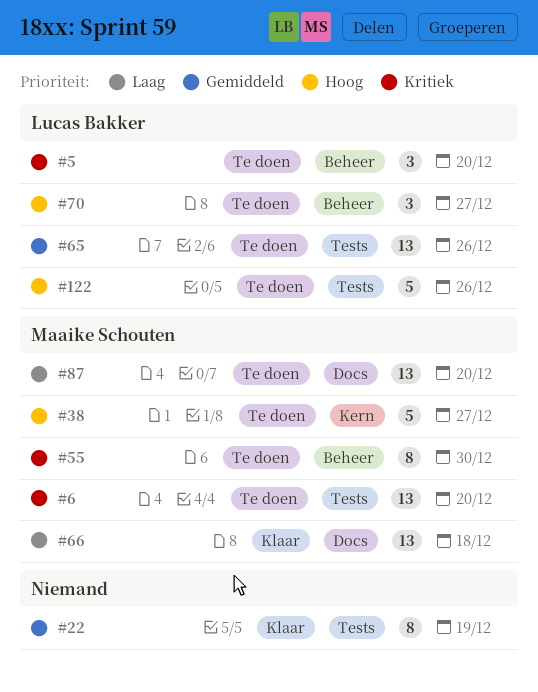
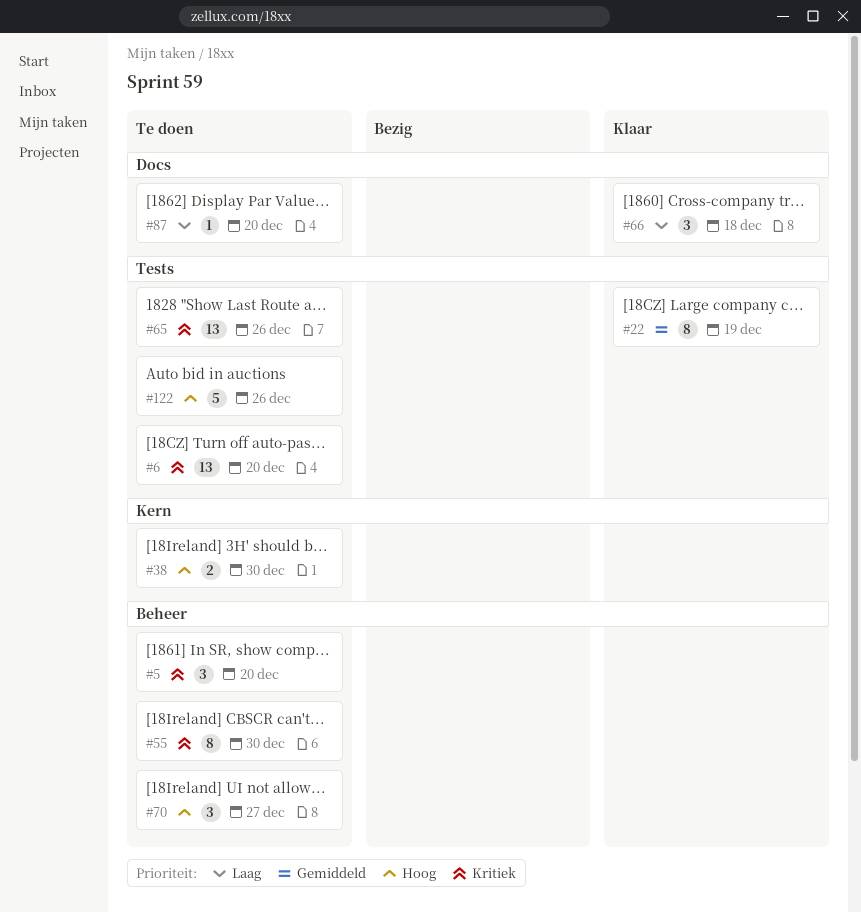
#38, estimate: 5 -> 2
#38, due: Dec 27 -> Dec 30
#65, priority: Gemiddeld -> Kritiek
#66, estimate: 13 -> 3
#87, estimate: 13 -> 1

